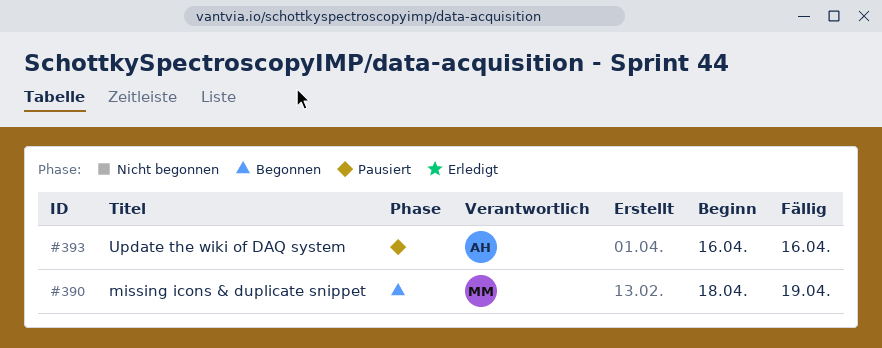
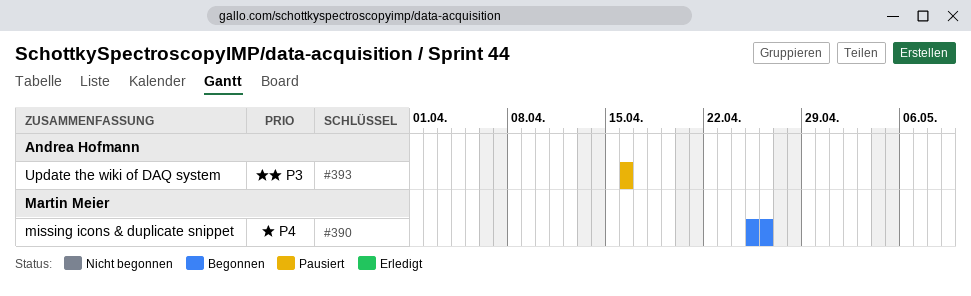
#390, start: Apr 18 -> Apr 25
#390, due: Apr 19 -> Apr 26

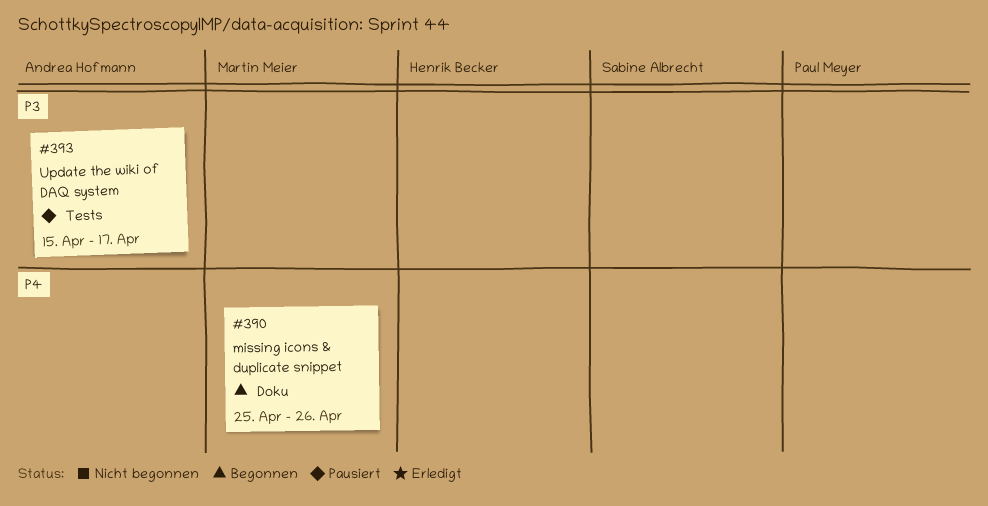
#393, start: Apr 16 -> Apr 15
#393, due: Apr 16 -> Apr 17

